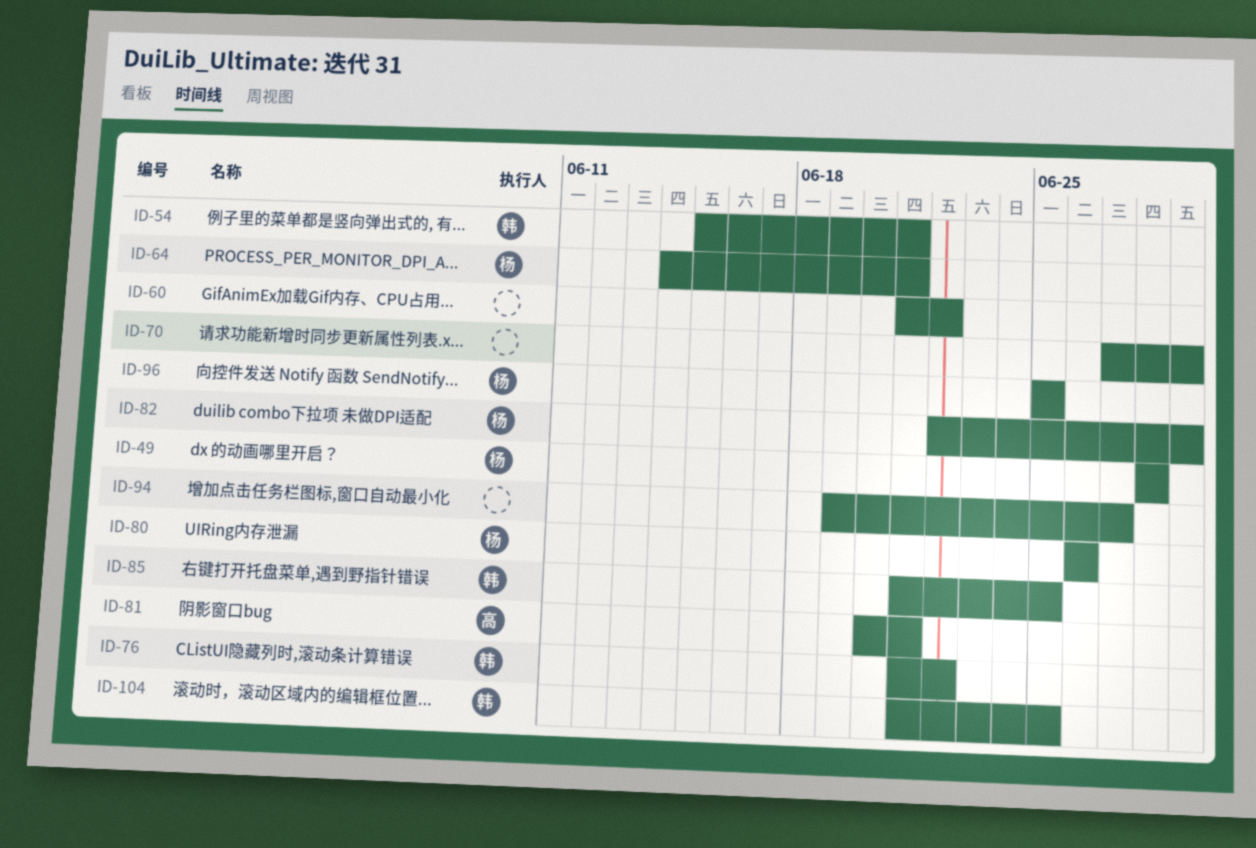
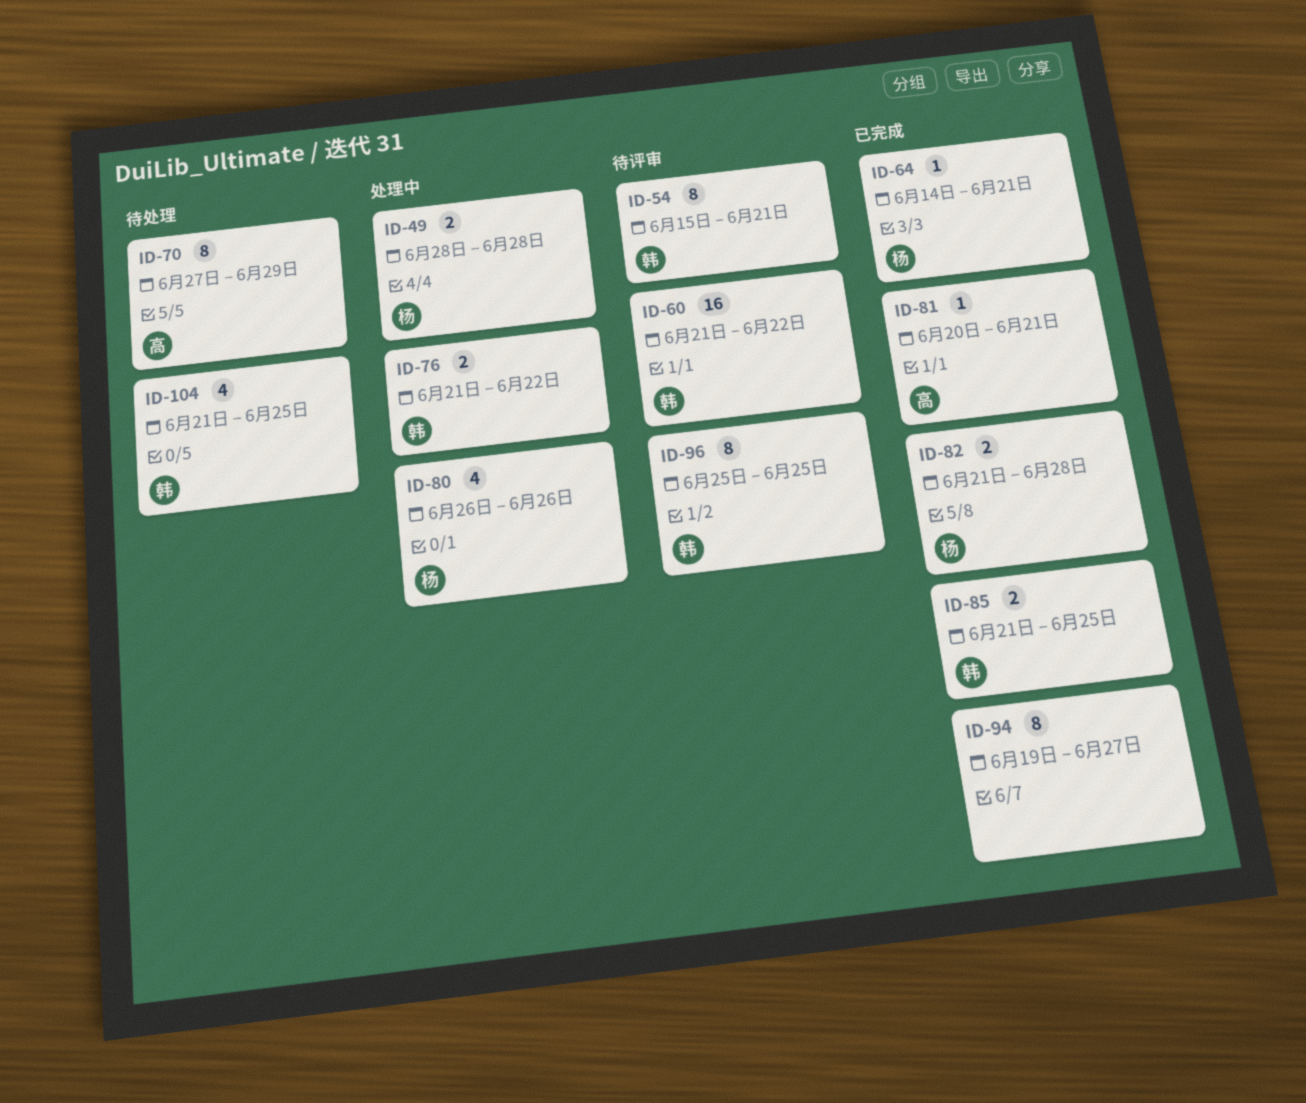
ID-60, owner: none -> 韩
ID-70, owner: none -> 高
ID-82, start: Jun 22 -> Jun 21
ID-82, due: Jun 29 -> Jun 28
ID-96, owner: 杨 -> 韩

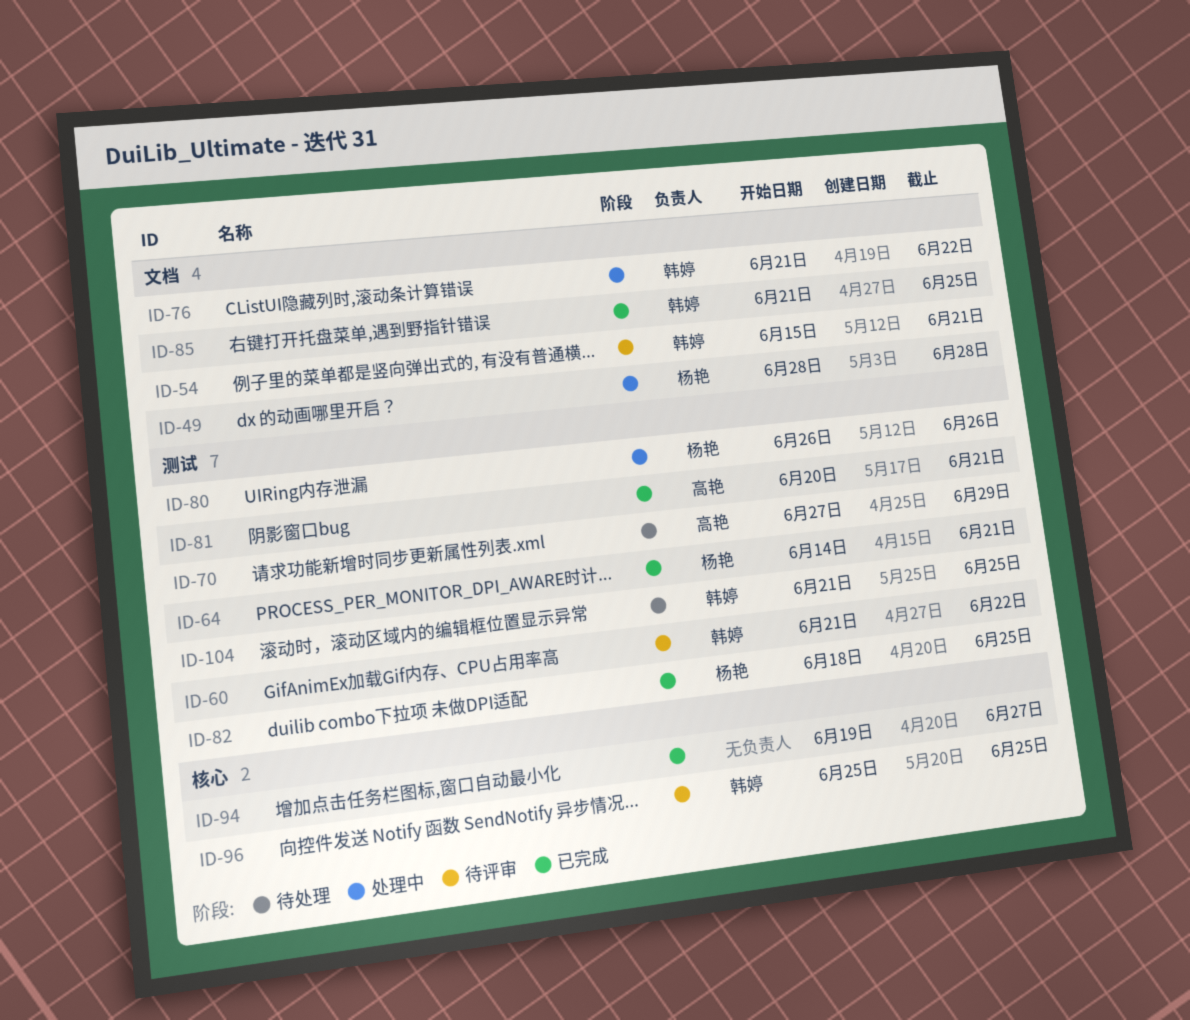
ID-82, start: Jun 21 -> Jun 18
ID-82, due: Jun 28 -> Jun 25

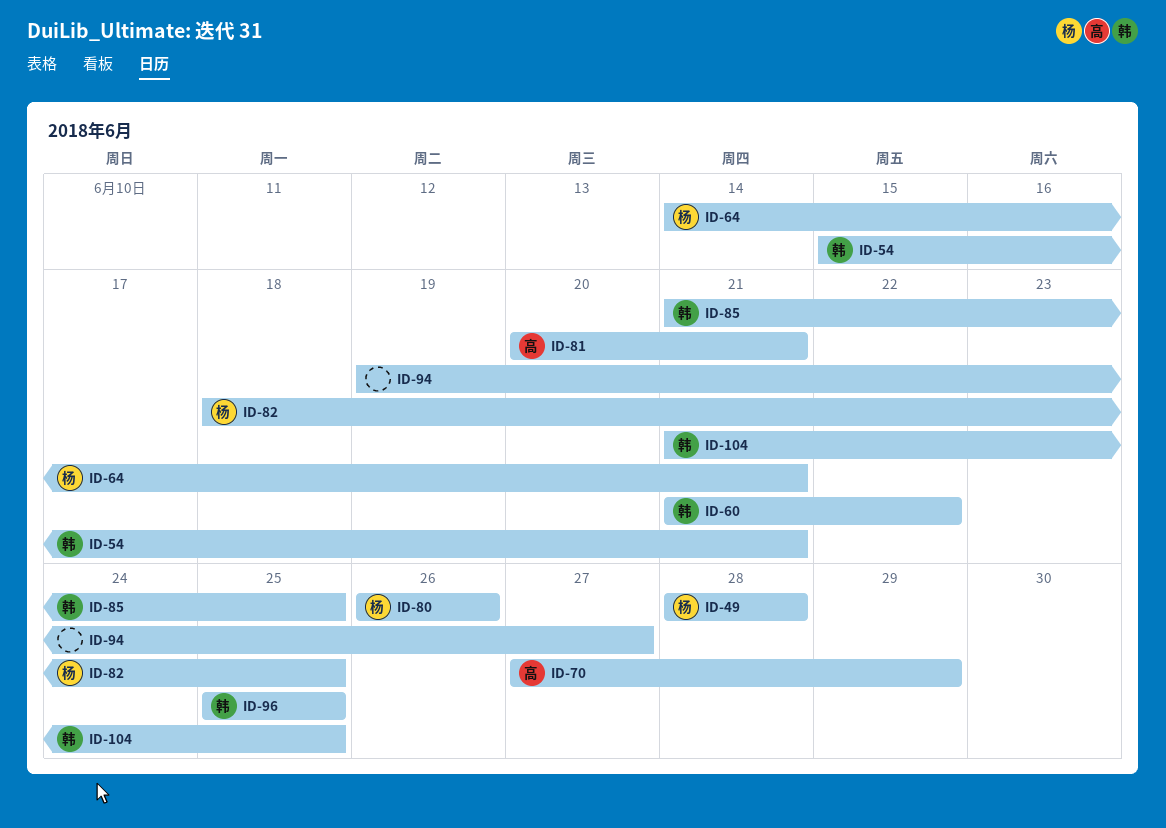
ID-76: present -> none

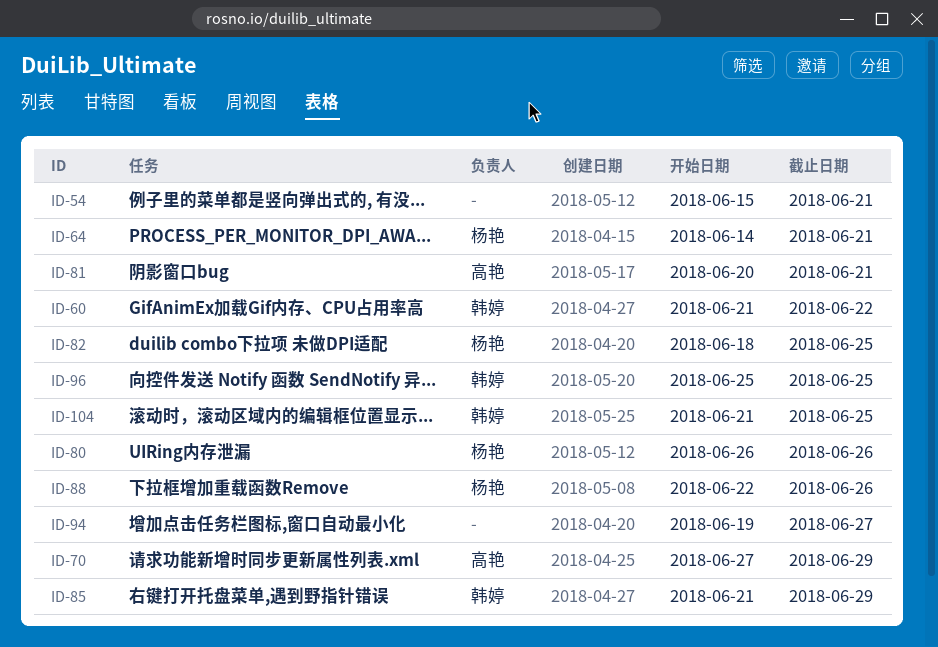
ID-49: present -> none
ID-54, owner: 韩婷 -> none
ID-85, due: Jun 25 -> Jun 29
ID-88: none -> present

